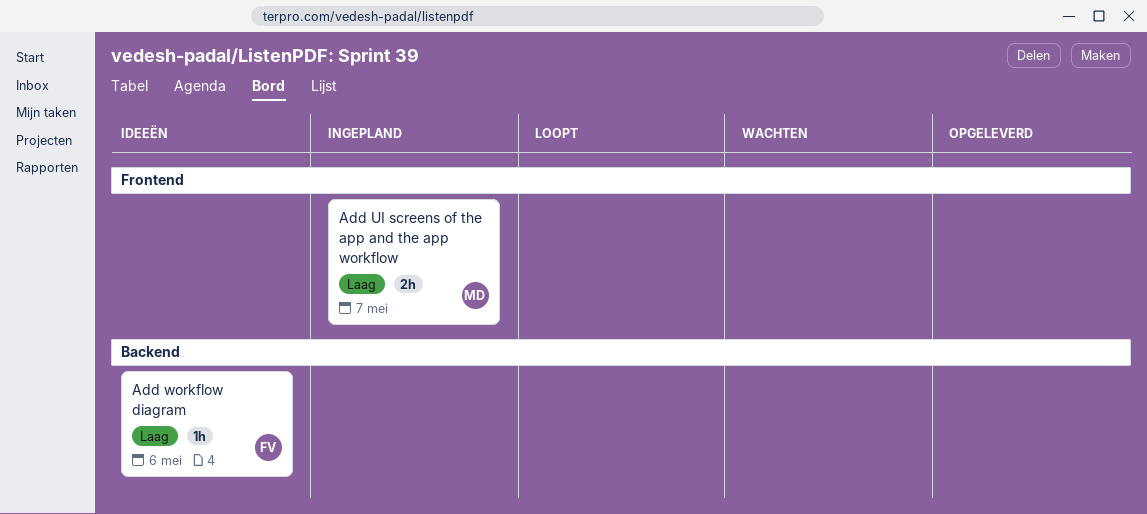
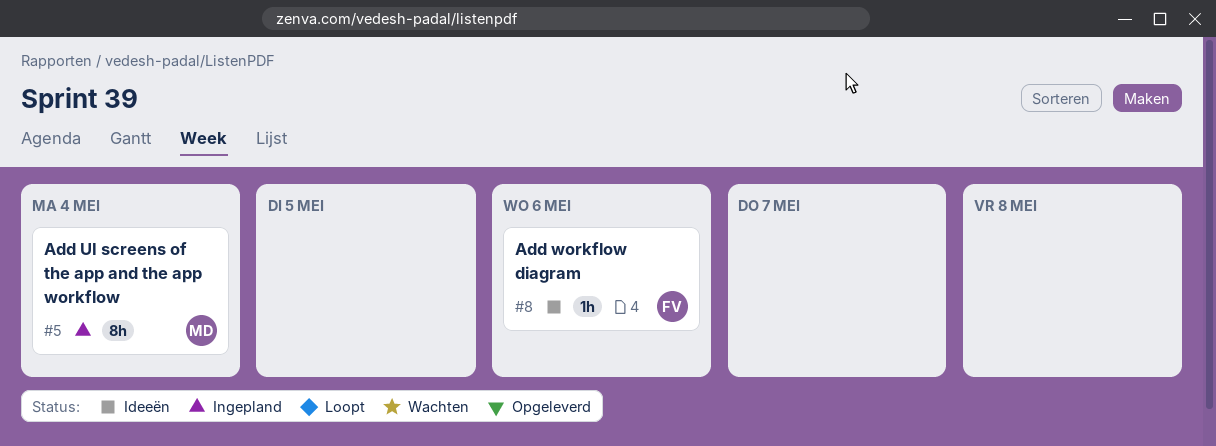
Add UI screens of the app and the app workflow, estimate: 2h -> 8h
Add UI screens of the app and the app workflow, due: May 7 -> May 4

